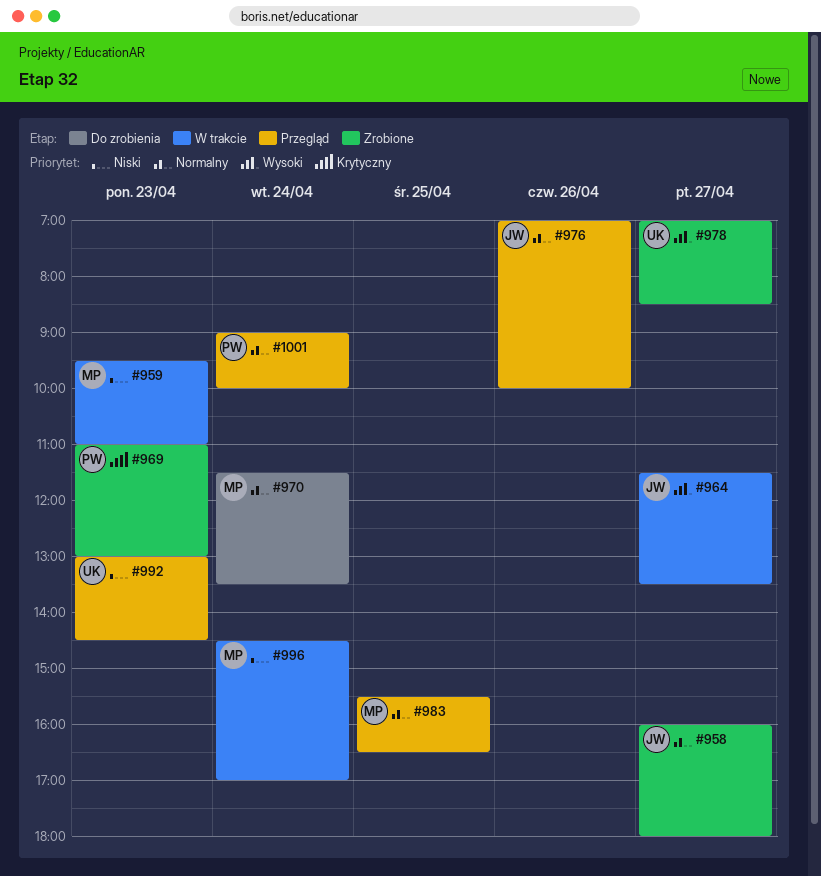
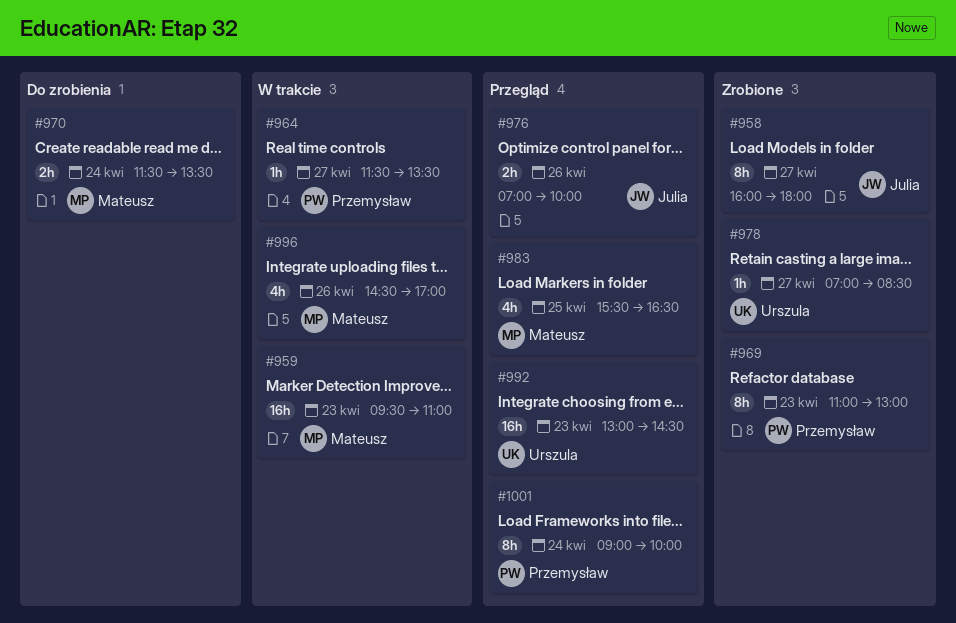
#964, owner: Julia -> Przemysław
#996, day: Apr 24 -> Apr 26

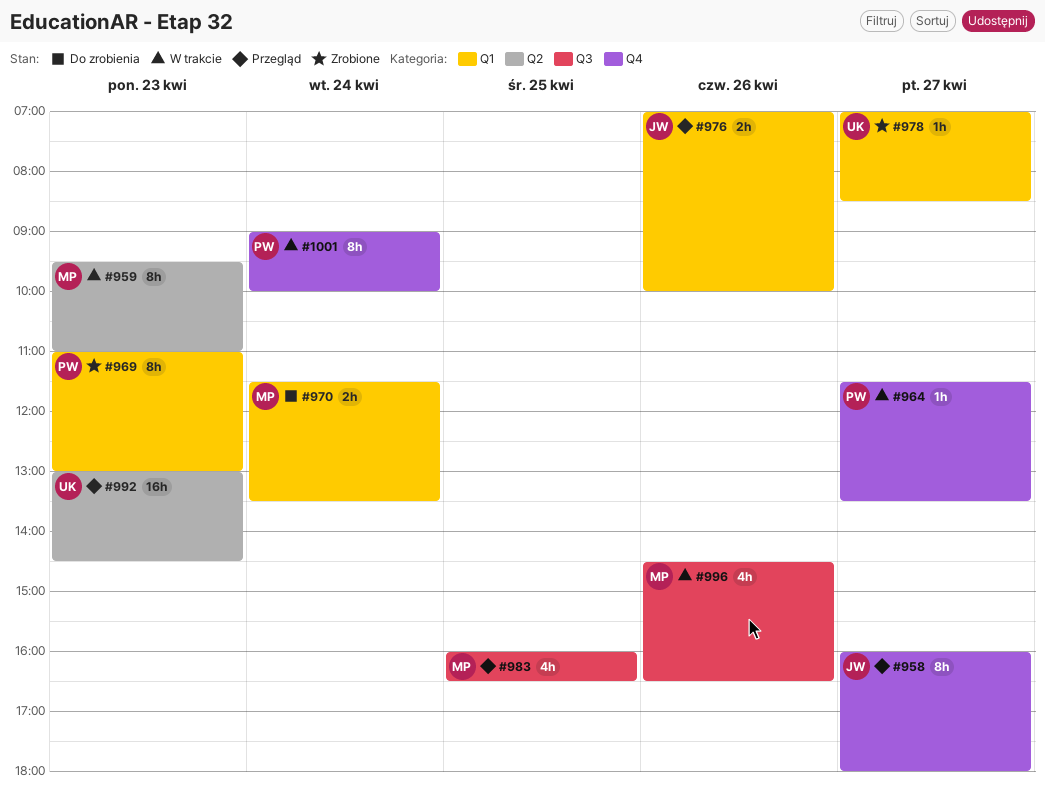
#958, status: Zrobione -> Przegląd
#959, estimate: 16h -> 8h
#983, begins: 15:30 -> 16:00
#996, ends: 17:00 -> 16:30
#1001, status: Przegląd -> W trakcie

